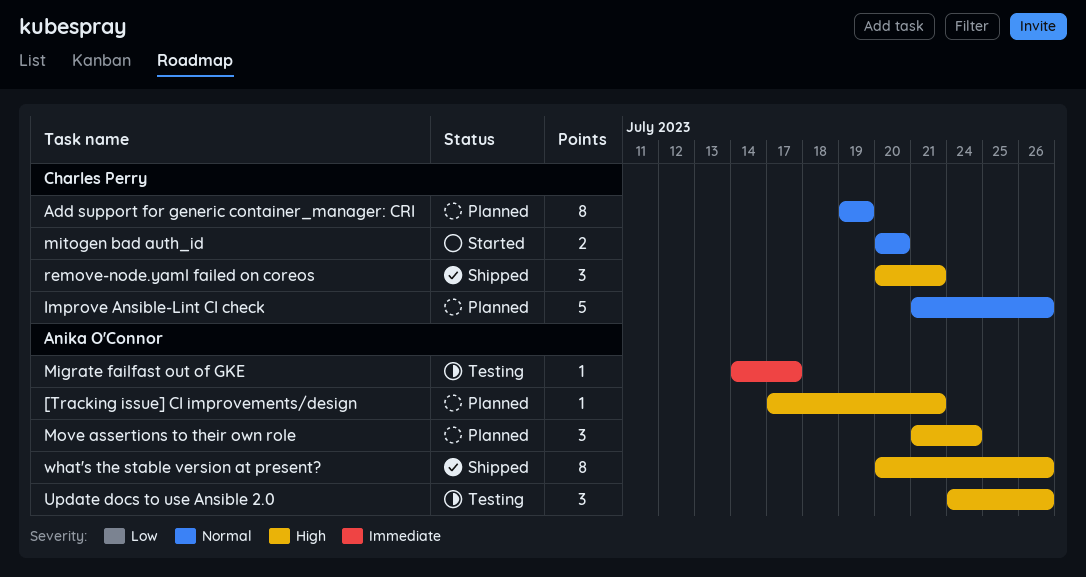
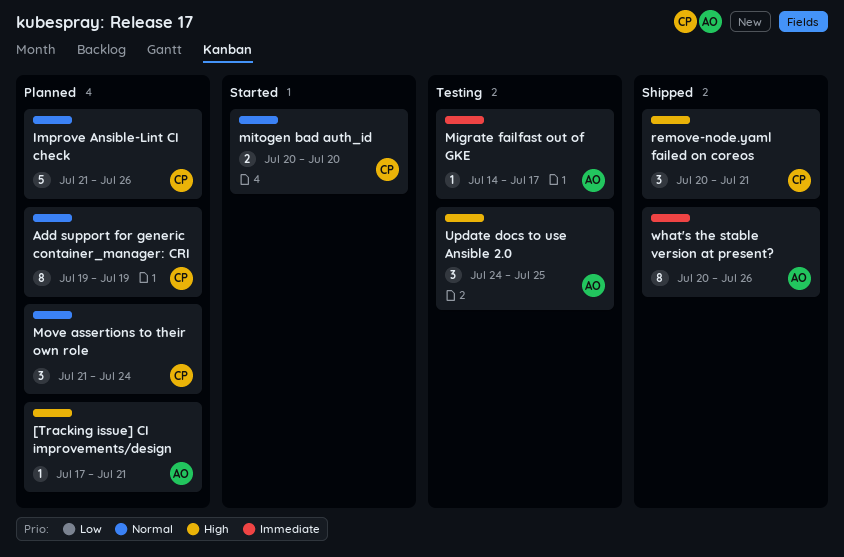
Move assertions to their own role, owner: Anika O'Connor -> Charles Perry
Move assertions to their own role, priority: High -> Normal
Update docs to use Ansible 2.0, due: Jul 26 -> Jul 25
what's the stable version at present?, priority: High -> Immediate

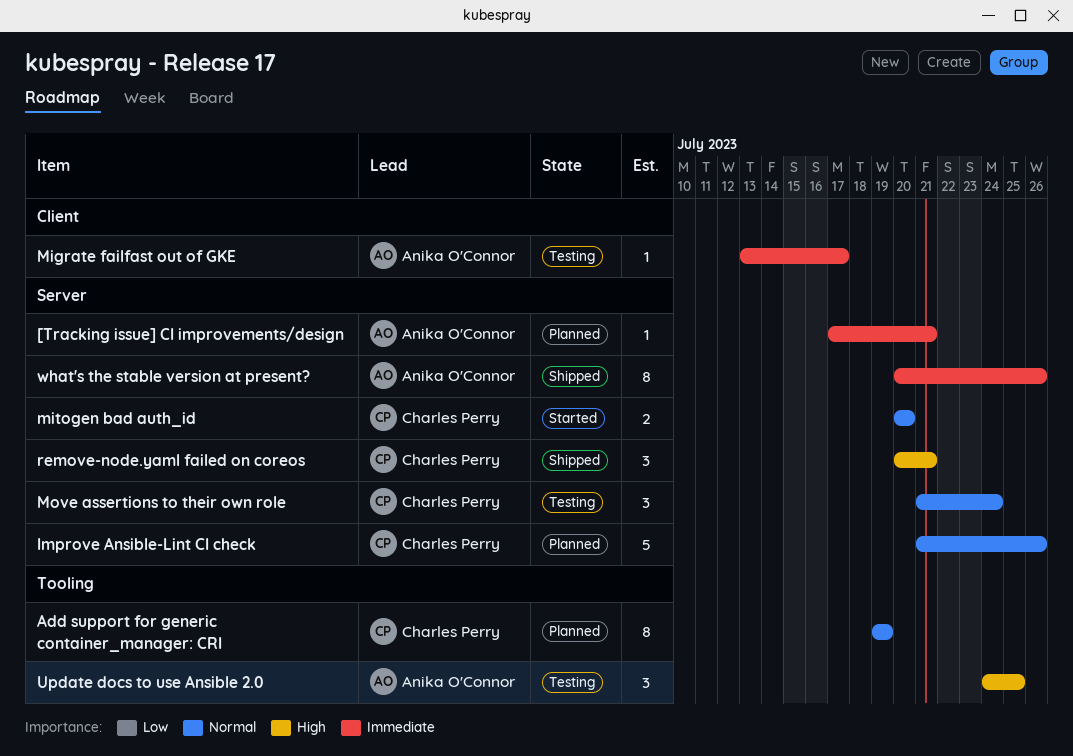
[Tracking issue] CI improvements/design, priority: High -> Immediate
Migrate failfast out of GKE, start: Jul 14 -> Jul 13
Move assertions to their own role, status: Planned -> Testing

